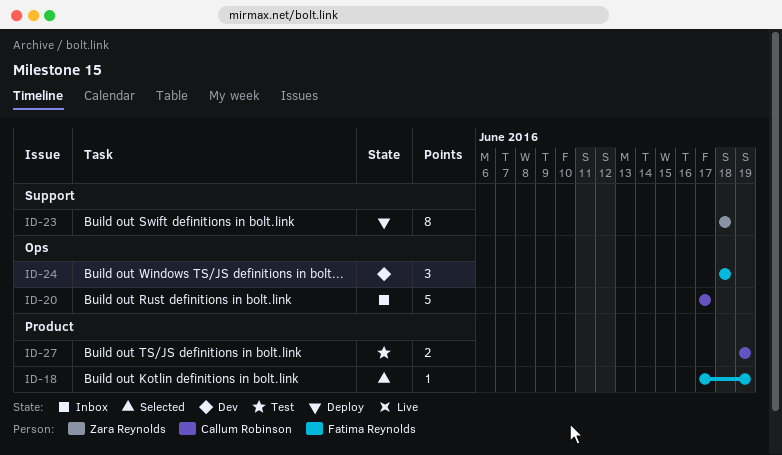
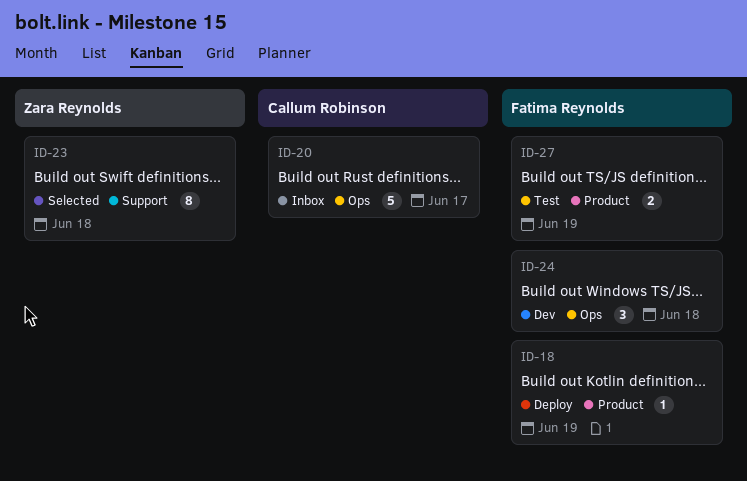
ID-18, status: Selected -> Deploy
ID-23, status: Deploy -> Selected
ID-27, owner: Callum Robinson -> Fatima Reynolds

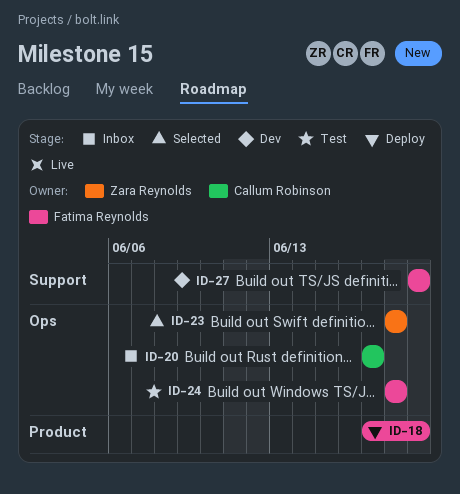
ID-23, label: Support -> Ops
ID-24, status: Dev -> Test
ID-27, status: Test -> Dev
ID-27, label: Product -> Support

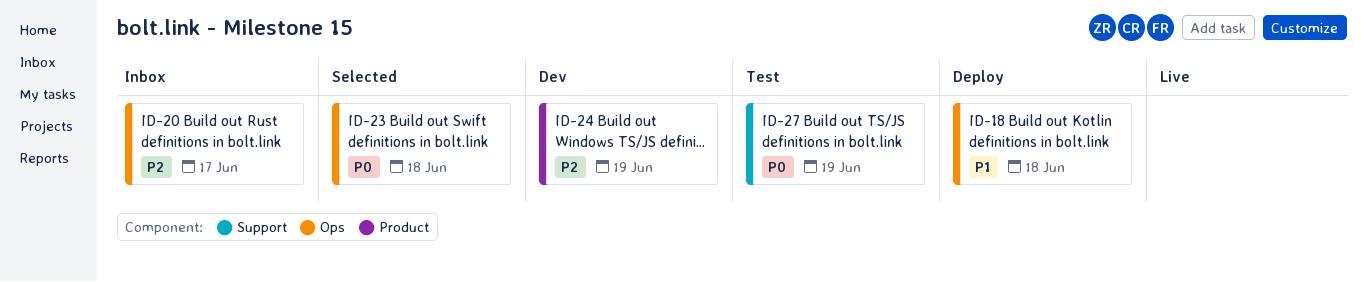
ID-18, label: Product -> Ops
ID-18, due: Jun 19 -> Jun 18
ID-24, status: Test -> Dev
ID-24, label: Ops -> Product
ID-24, due: Jun 18 -> Jun 19
ID-27, status: Dev -> Test

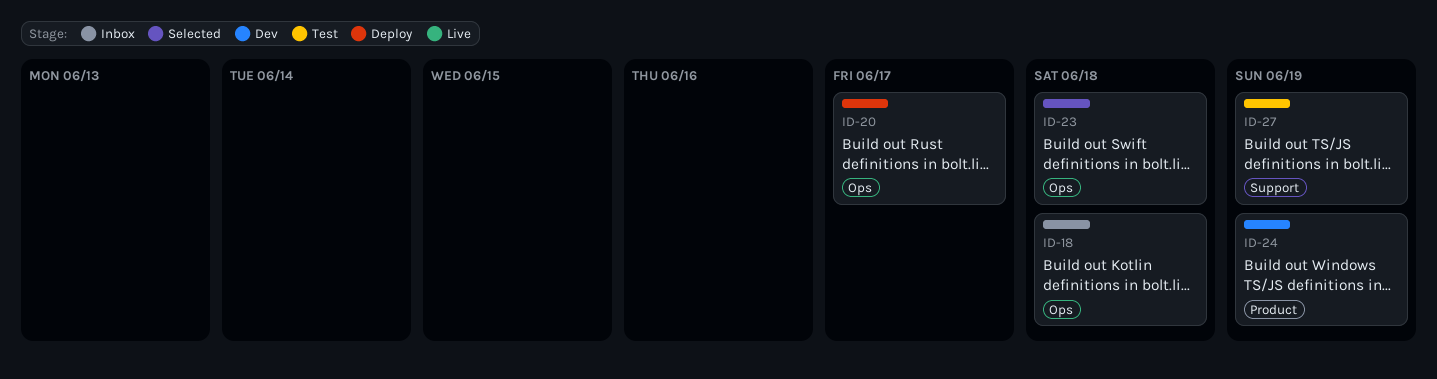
ID-18, status: Deploy -> Inbox
ID-20, status: Inbox -> Deploy

